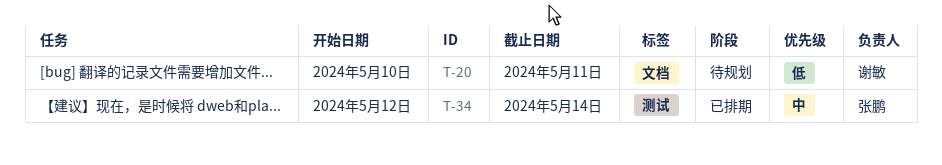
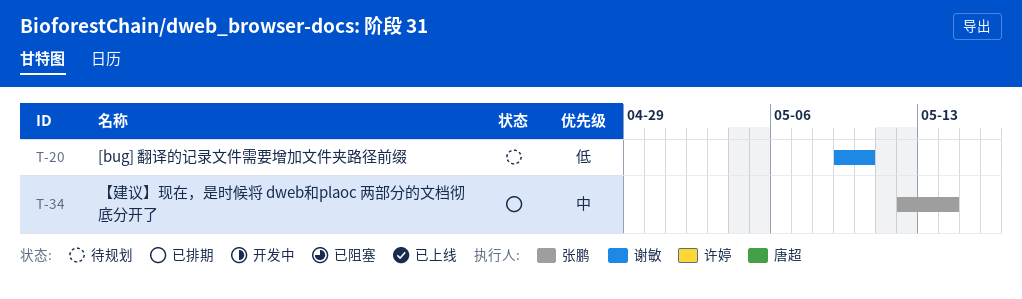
T-20, start: May 10 -> May 9
T-20, due: May 11 -> May 10

